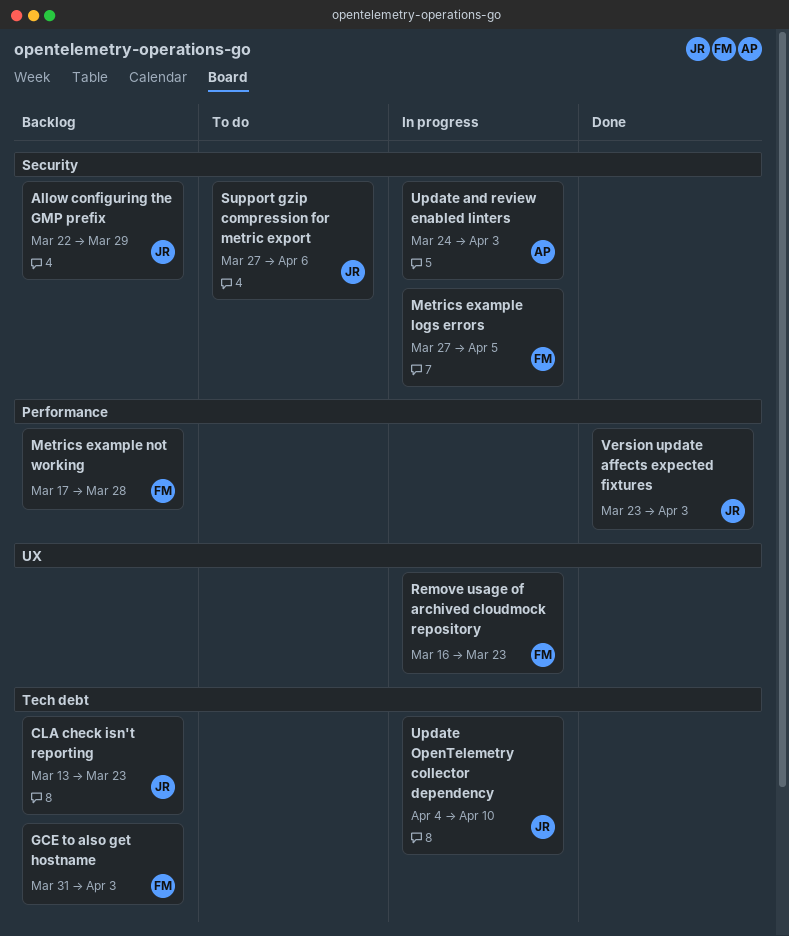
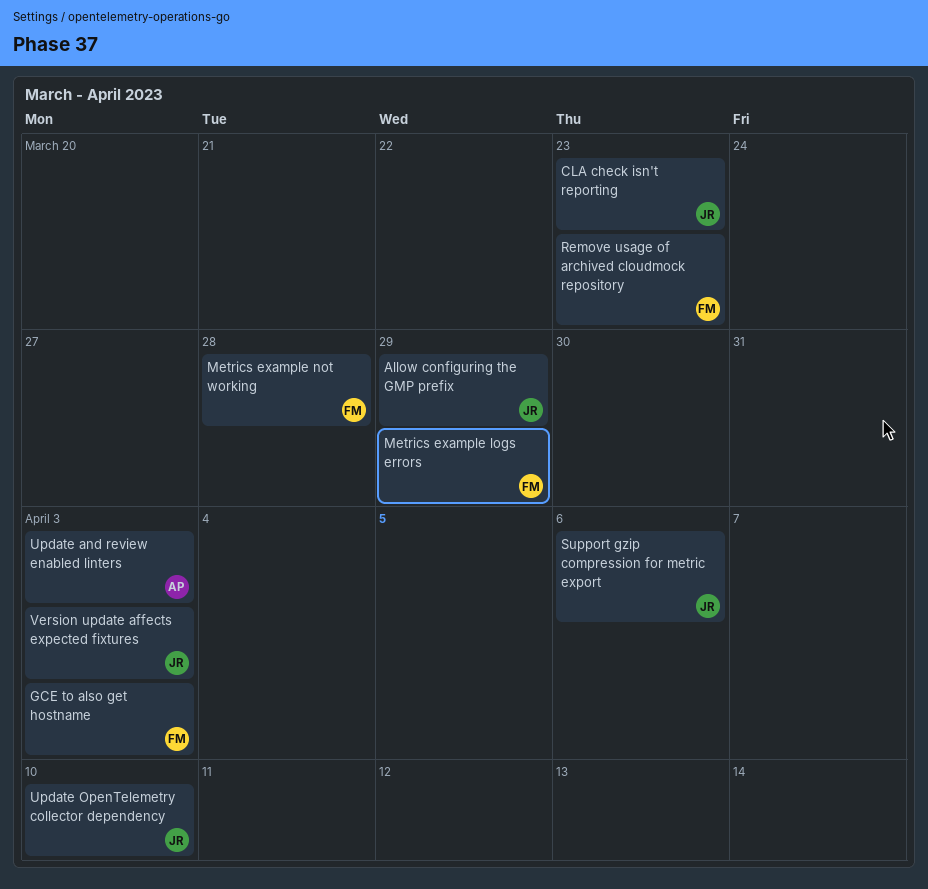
Metrics example logs errors, due: Apr 5 -> Mar 29

